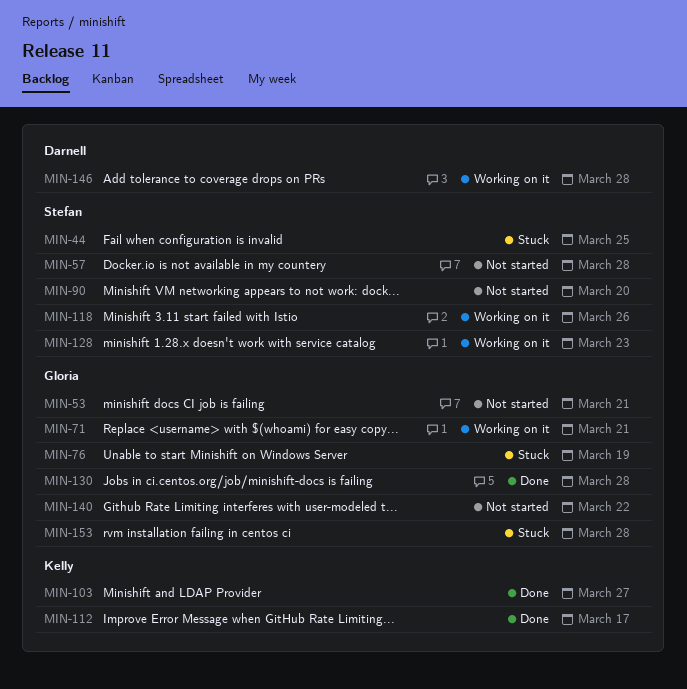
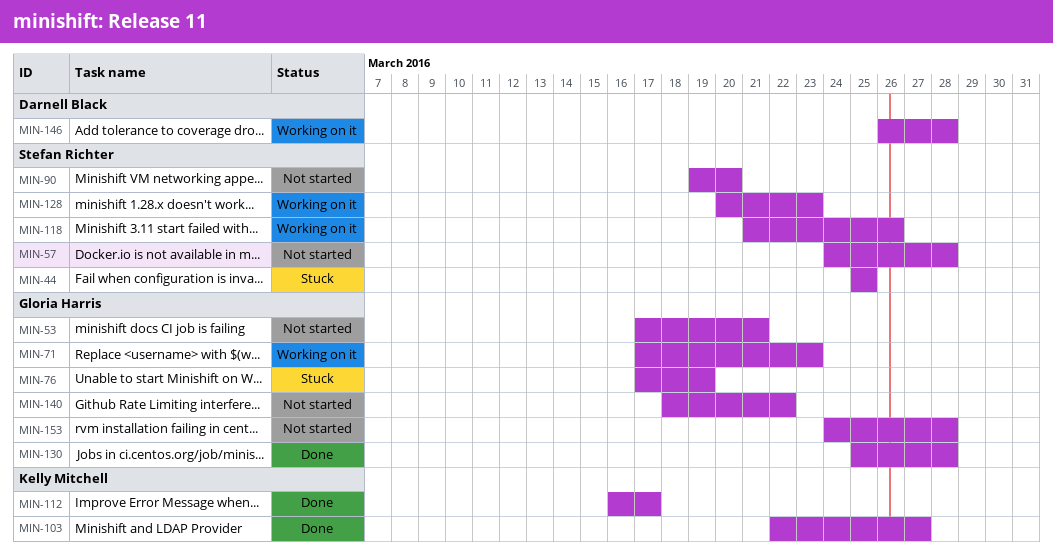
MIN-71, due: Mar 21 -> Mar 23
MIN-153, status: Stuck -> Not started

